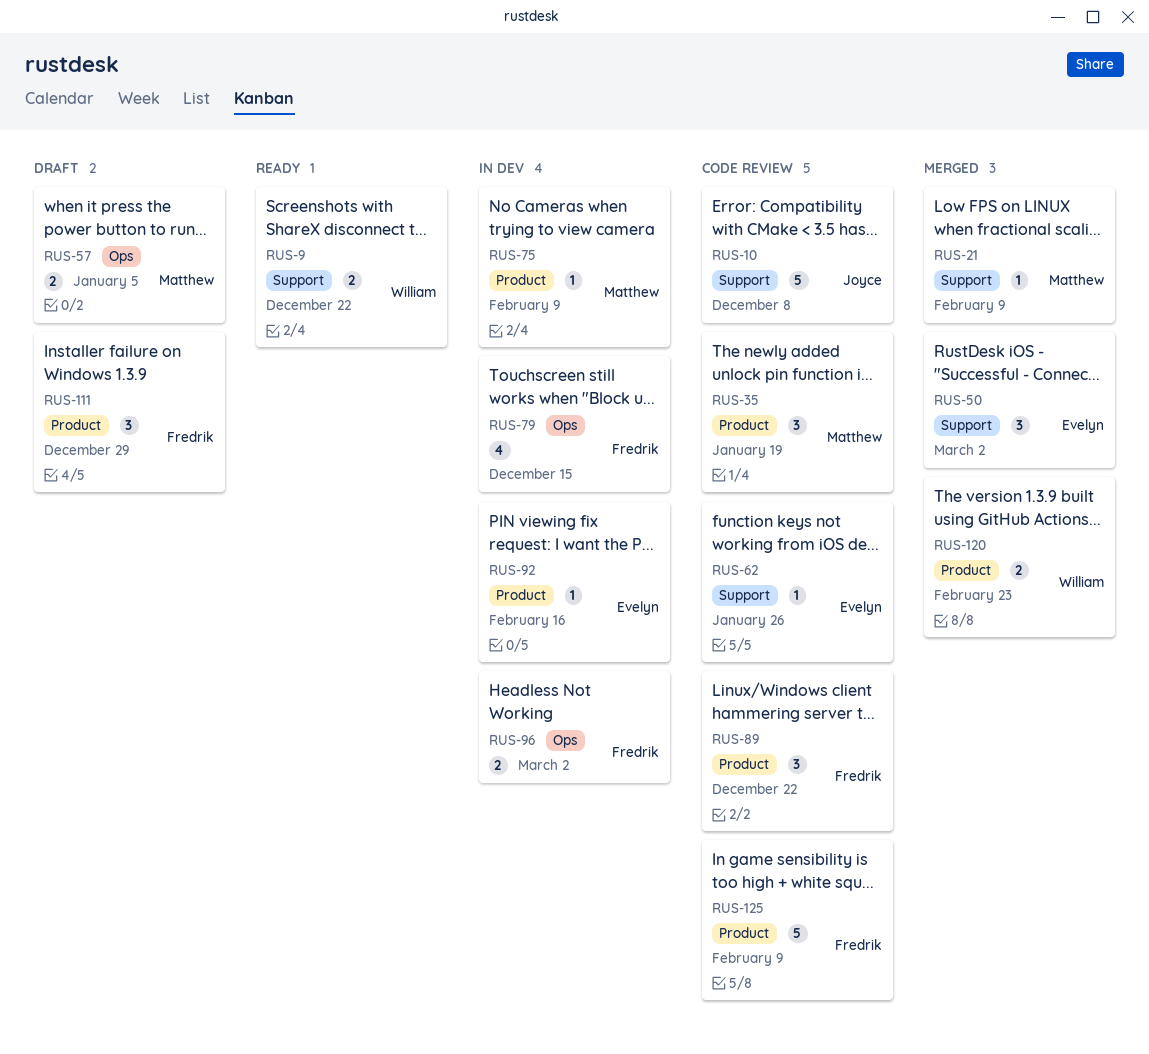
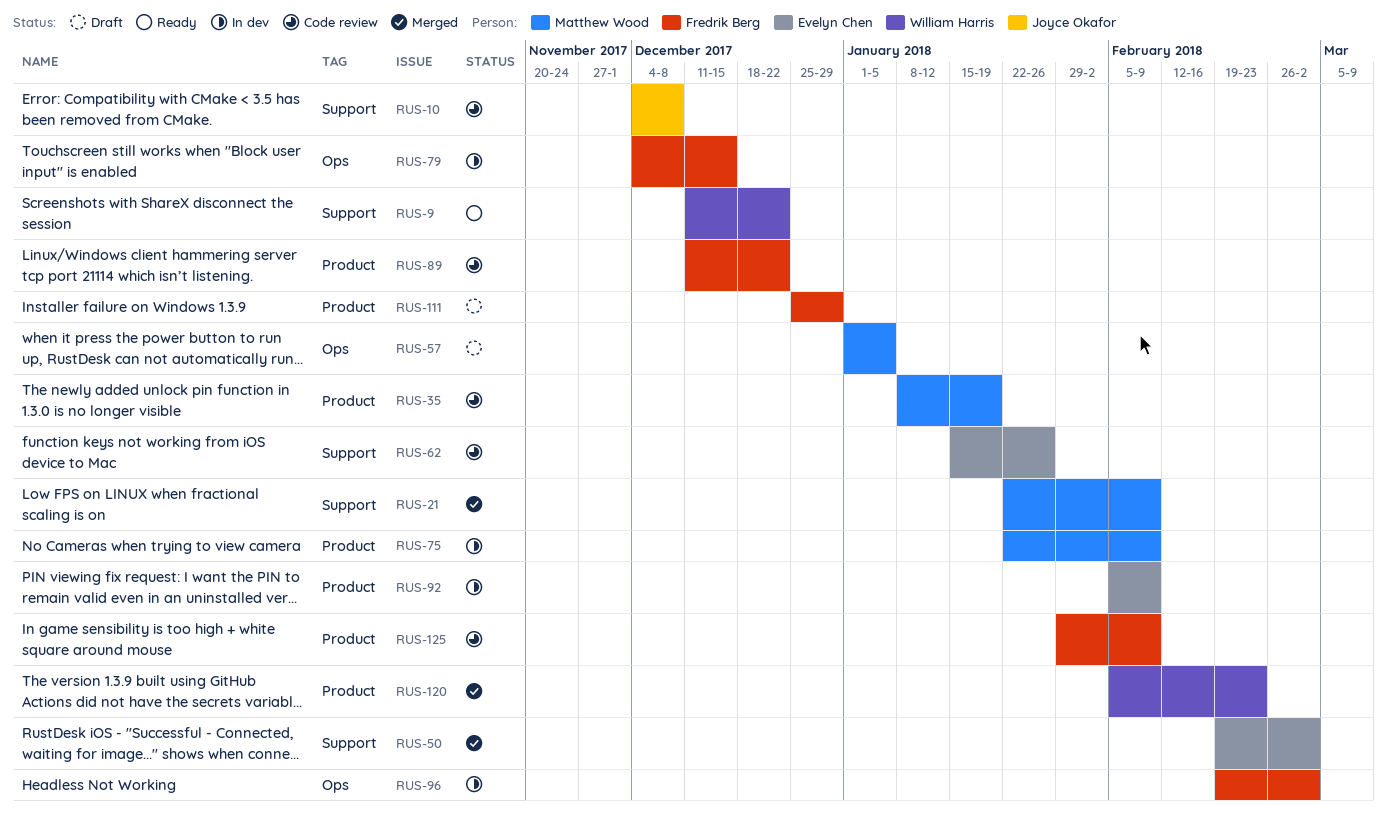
RUS-92, due: Feb 16 -> Feb 9

